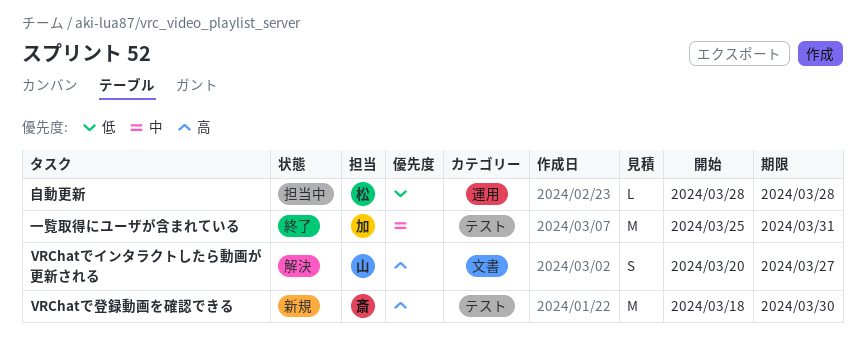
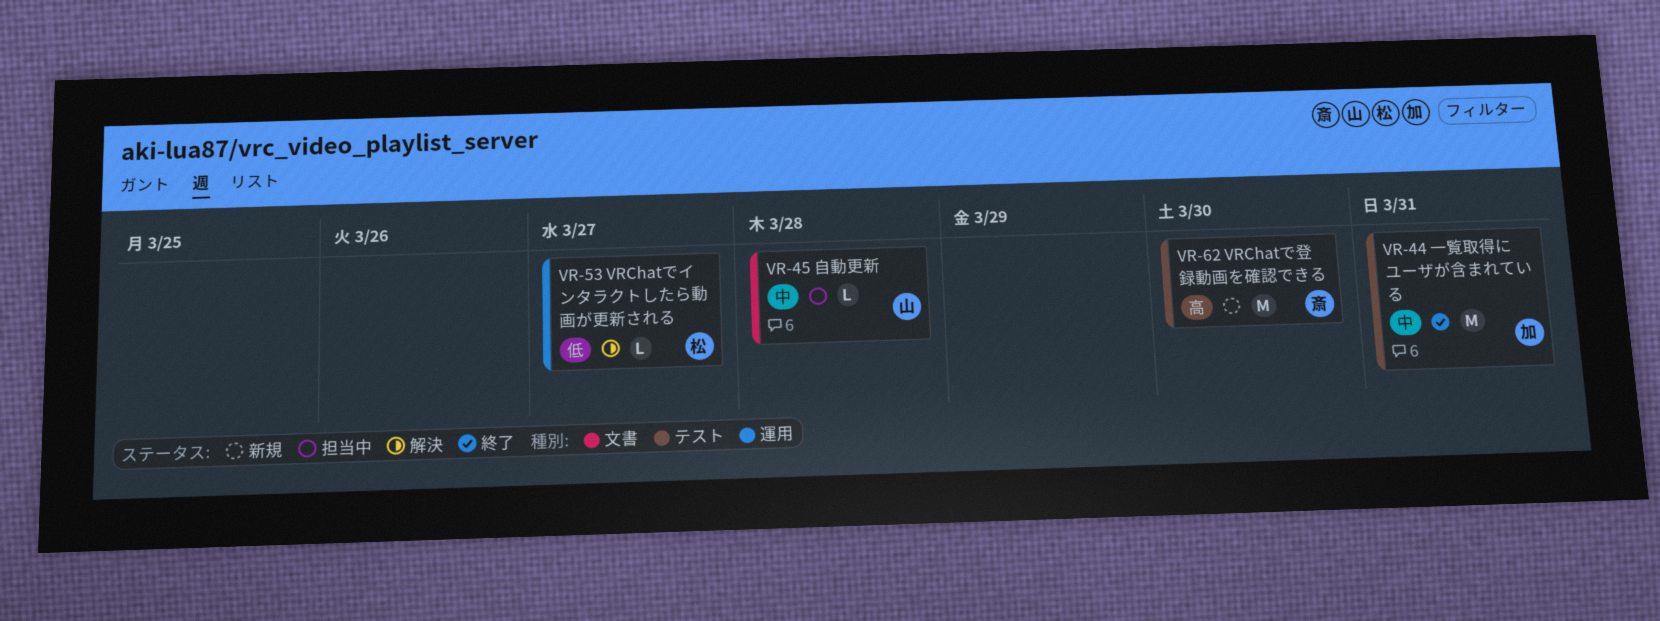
VRChatでインタラクトしたら動画が更新される, owner: 山 -> 松
VRChatでインタラクトしたら動画が更新される, priority: 高 -> 低
VRChatでインタラクトしたら動画が更新される, label: 文書 -> 運用
VRChatでインタラクトしたら動画が更新される, estimate: S -> L
自動更新, owner: 松 -> 山
自動更新, priority: 低 -> 中
自動更新, label: 運用 -> 文書

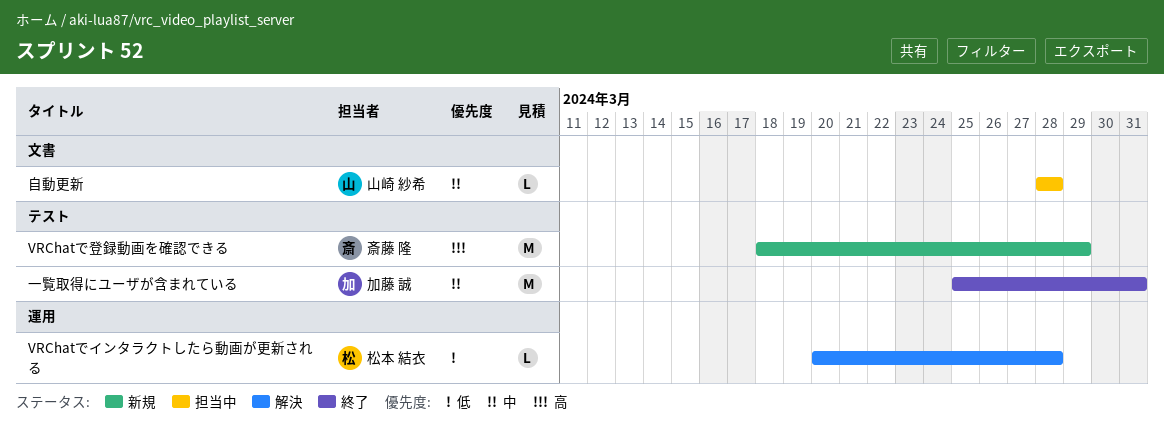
VRChatでインタラクトしたら動画が更新される, due: Mar 27 -> Mar 28
VRChatで登録動画を確認できる, due: Mar 30 -> Mar 29

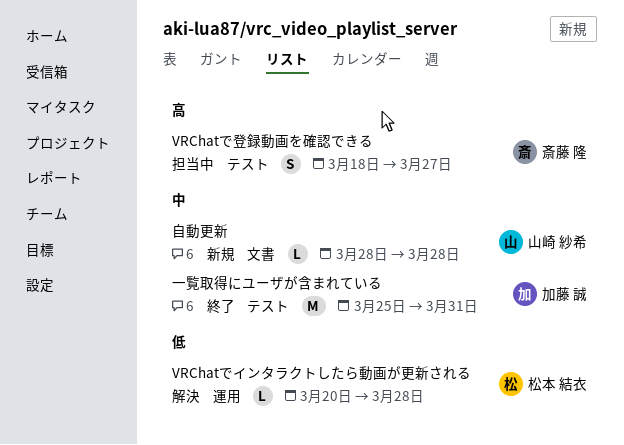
VRChatで登録動画を確認できる, status: 新規 -> 担当中
VRChatで登録動画を確認できる, estimate: M -> S
VRChatで登録動画を確認できる, due: Mar 29 -> Mar 27
自動更新, status: 担当中 -> 新規

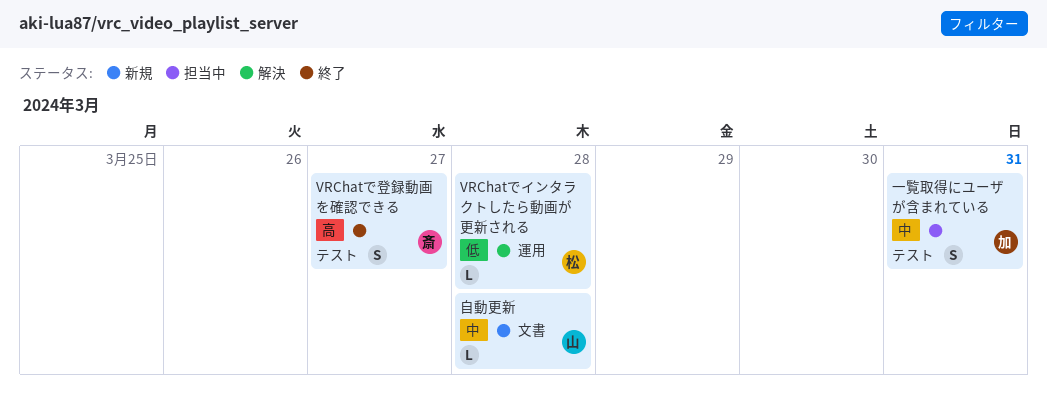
VRChatで登録動画を確認できる, status: 担当中 -> 終了
一覧取得にユーザが含まれている, status: 終了 -> 担当中
一覧取得にユーザが含まれている, estimate: M -> S

